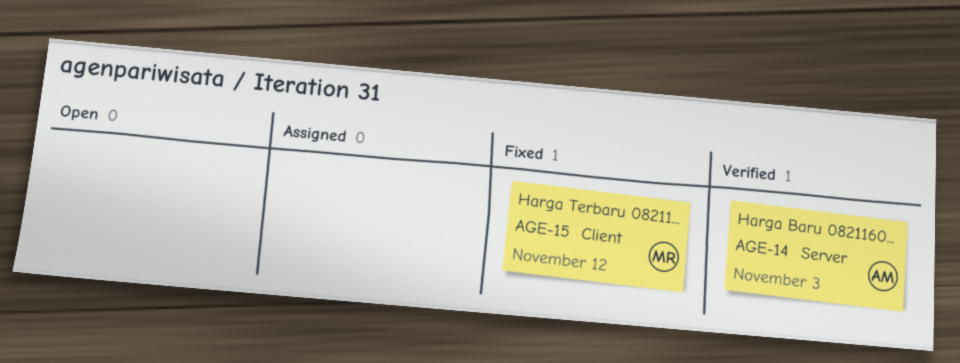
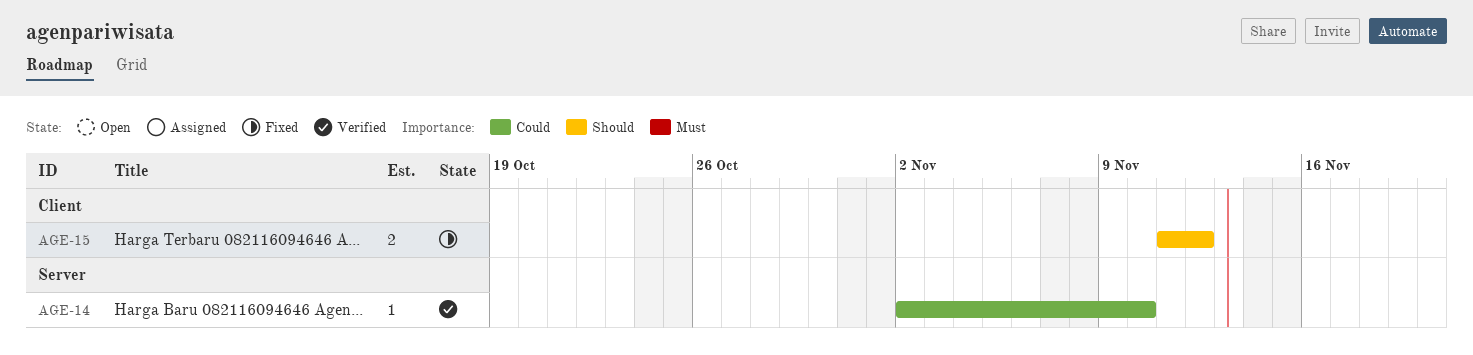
AGE-14, due: Nov 3 -> Nov 10

